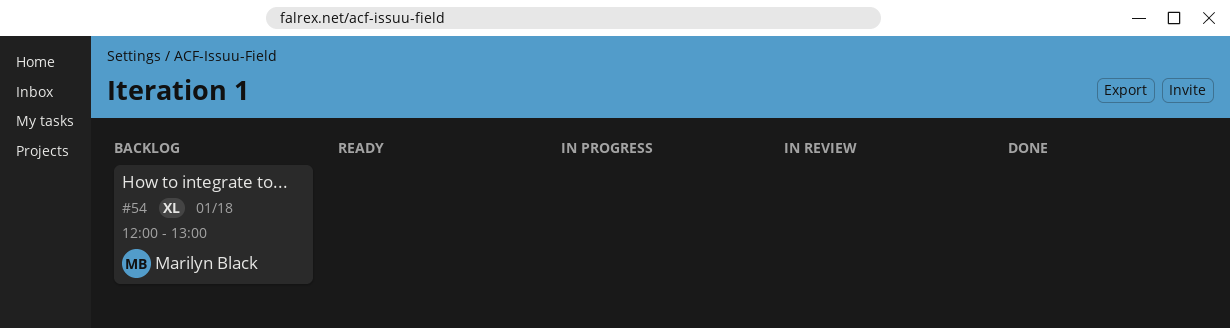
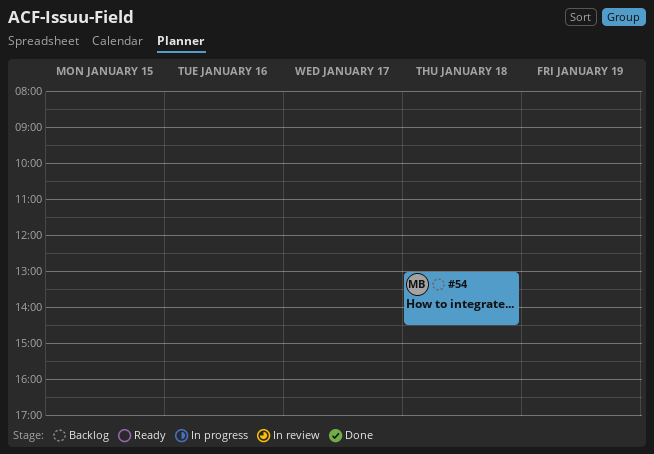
#54, begins: 12:00 -> 13:00
#54, ends: 13:00 -> 14:30

